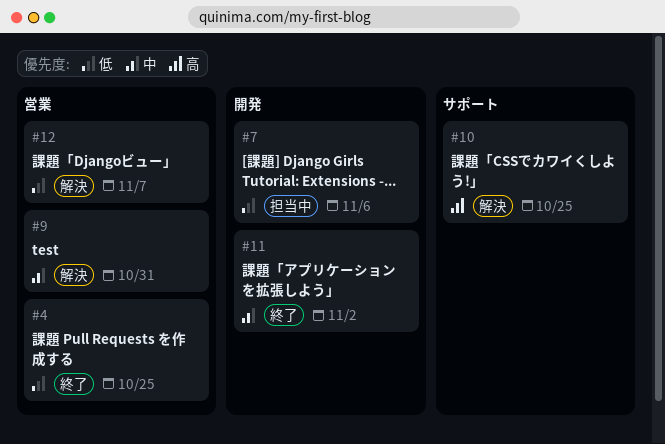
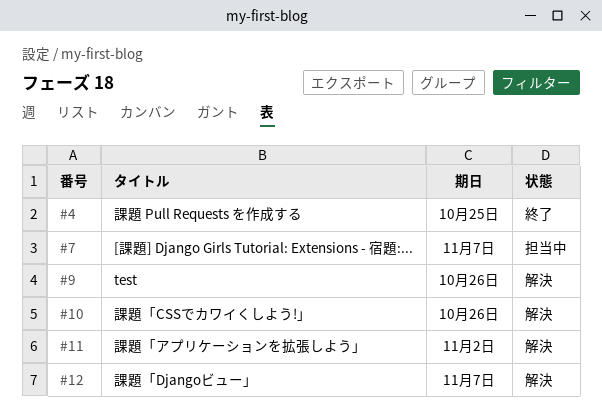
#7, due: Nov 6 -> Nov 7
#9, due: Oct 31 -> Oct 26
#10, due: Oct 25 -> Oct 26
#11, status: 終了 -> 解決

